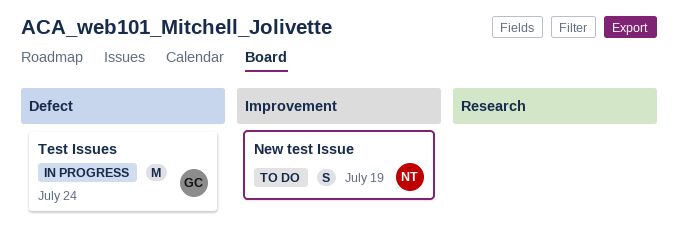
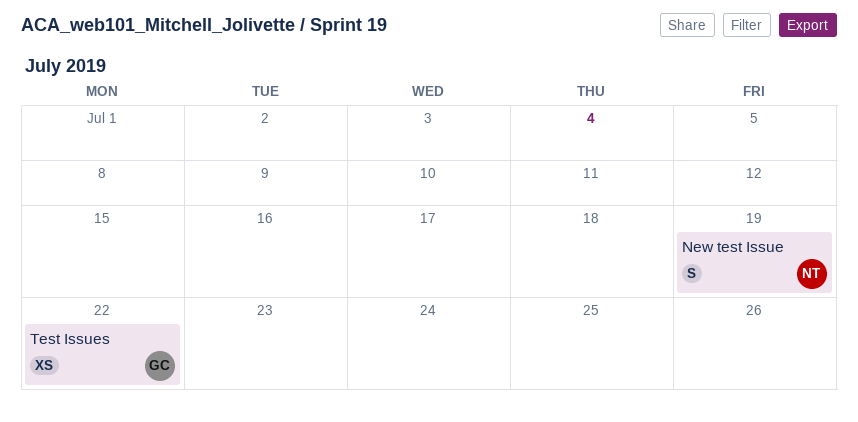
Test Issues, estimate: M -> XS
Test Issues, due: Jul 24 -> Jul 22

